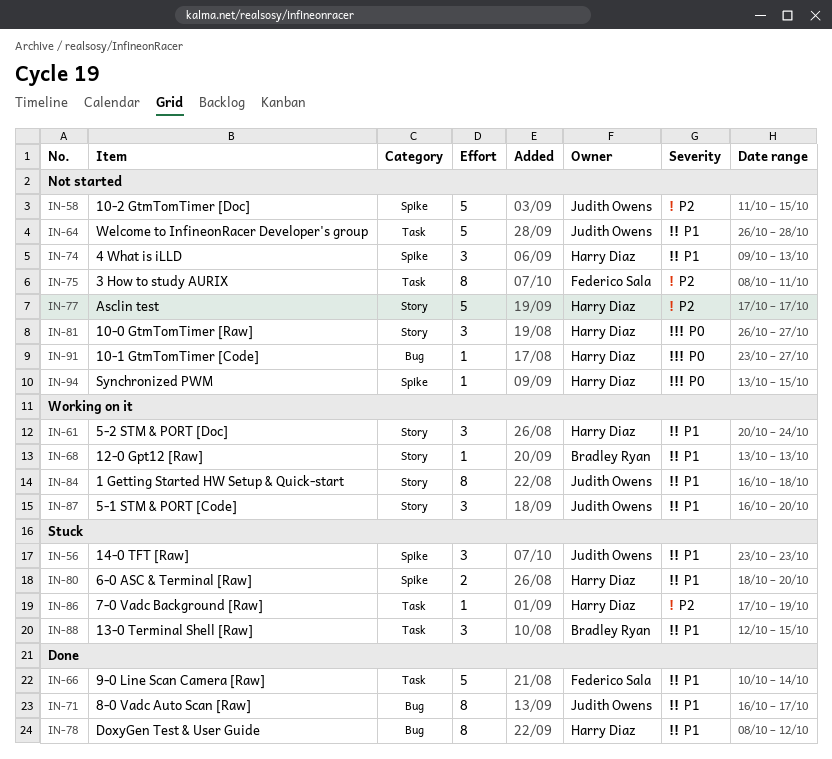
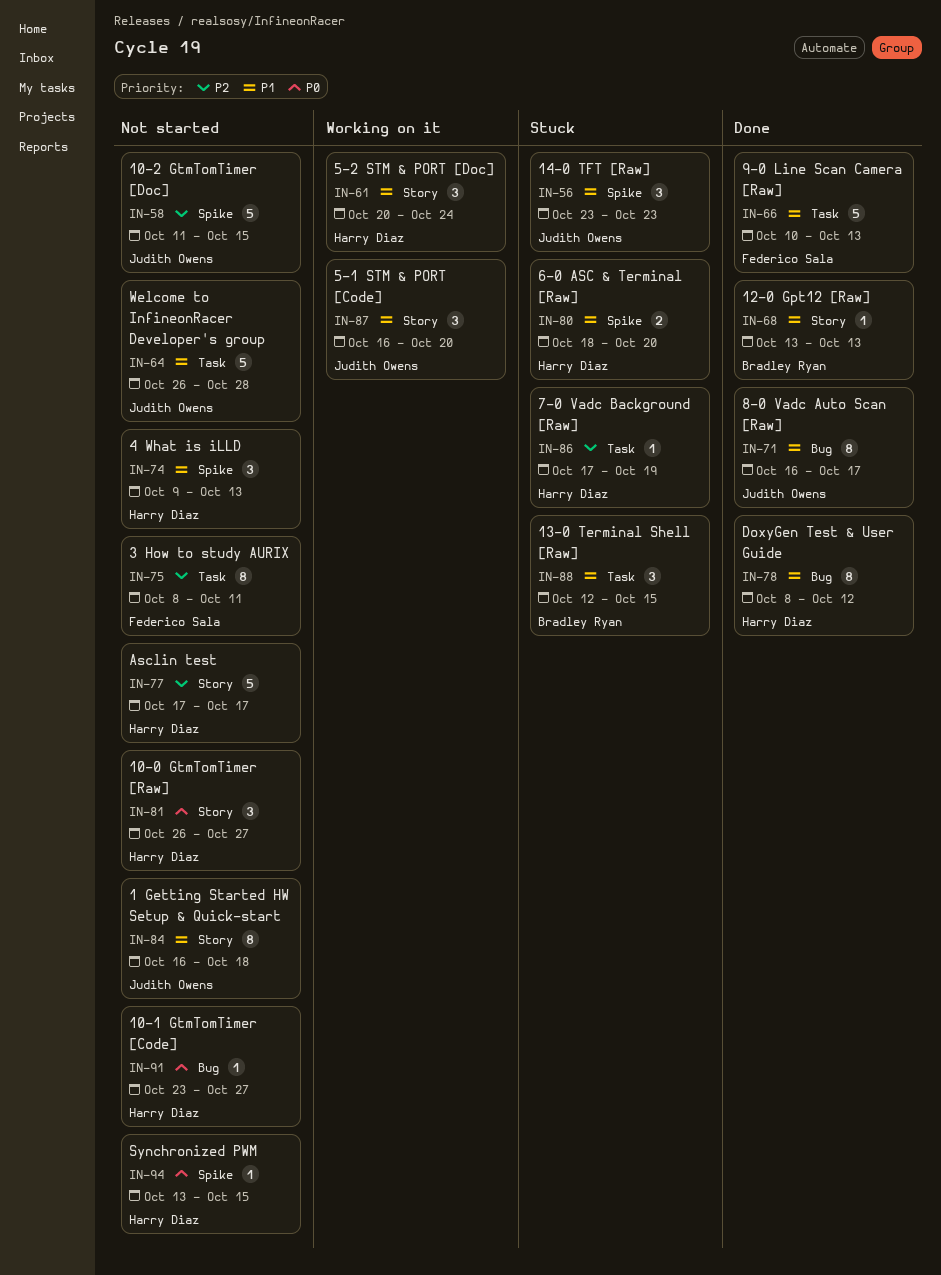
IN-66, due: Oct 14 -> Oct 13
IN-68, status: Working on it -> Done
IN-84, status: Working on it -> Not started

